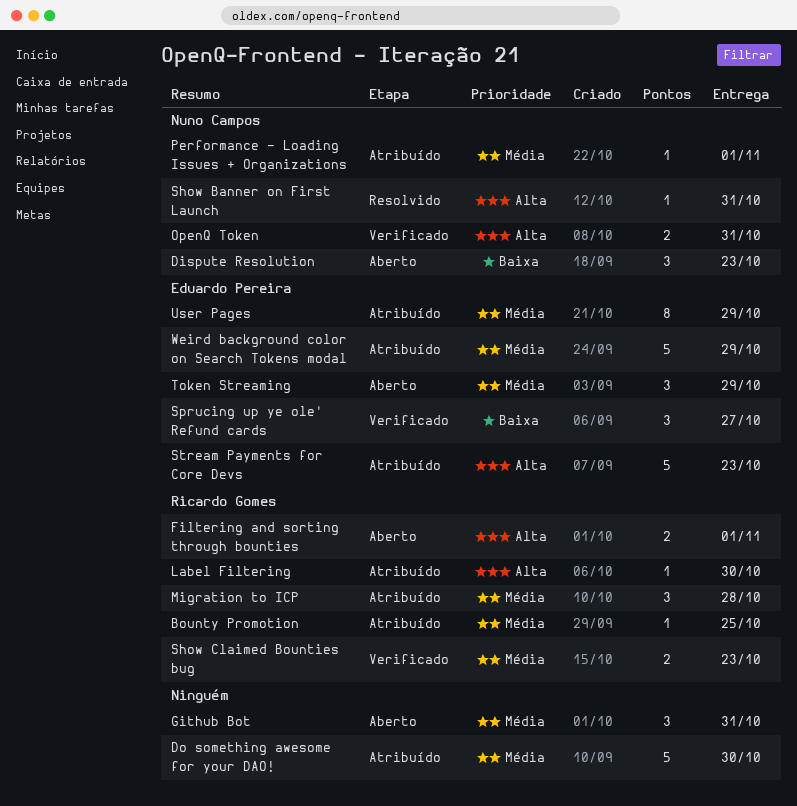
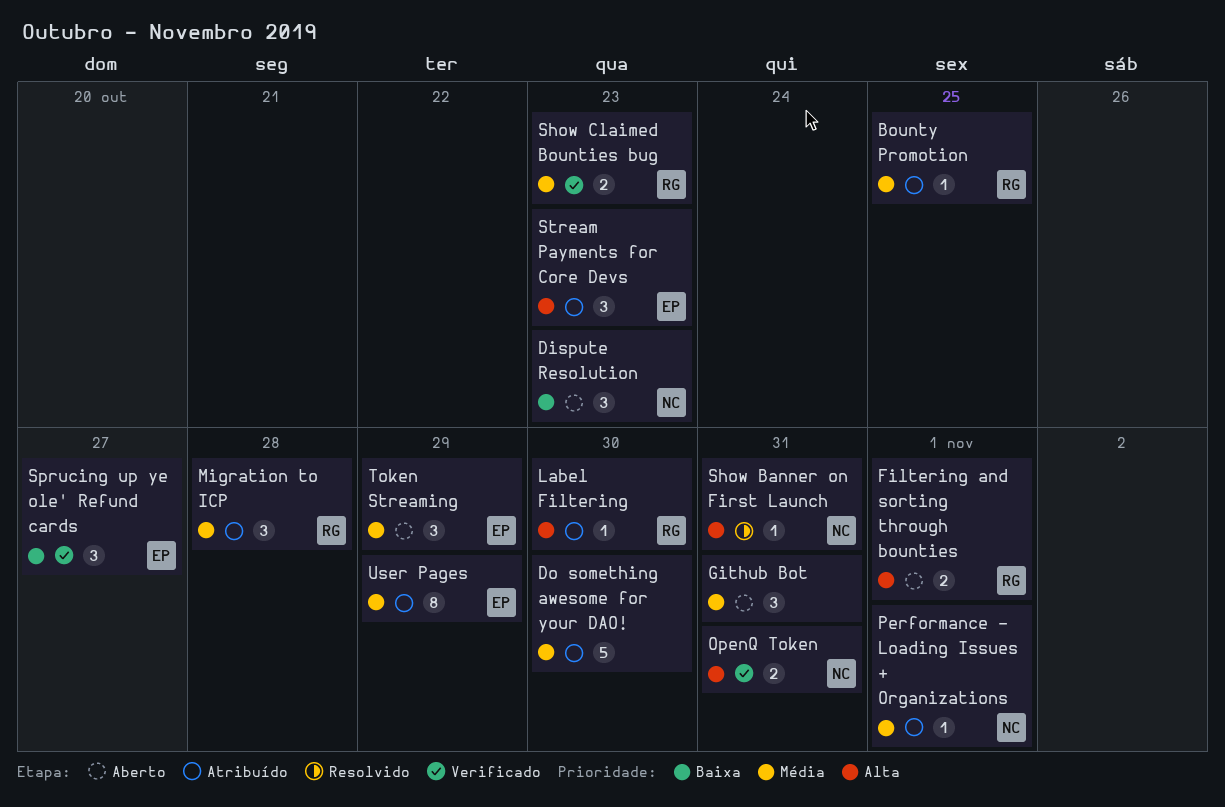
Stream Payments for Core Devs, estimate: 5 -> 3
Weird background color on Search Tokens modal: present -> none

